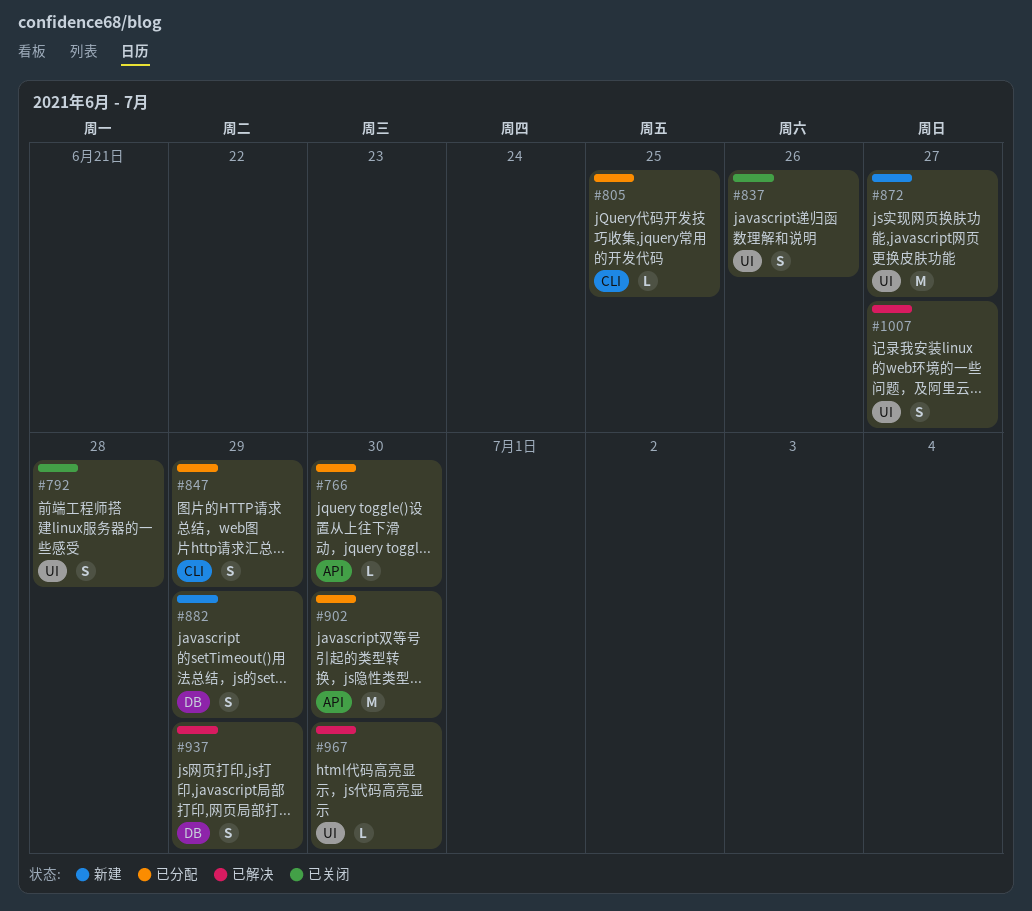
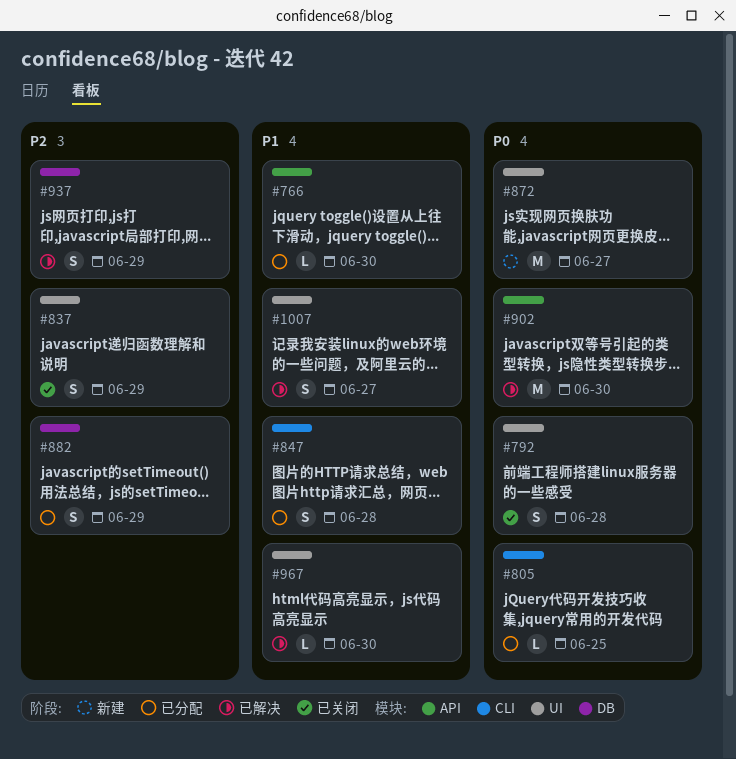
#837, due: Jun 26 -> Jun 29
#847, due: Jun 29 -> Jun 28
#882, status: 新建 -> 已分配
#902, status: 已分配 -> 已解决

